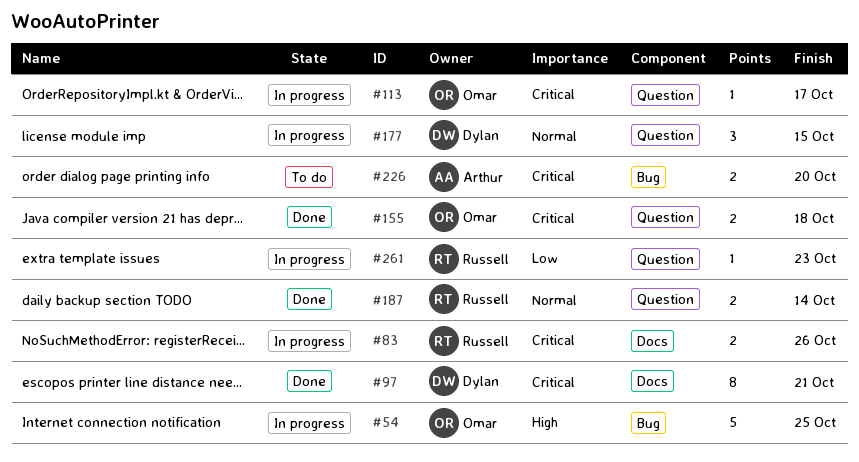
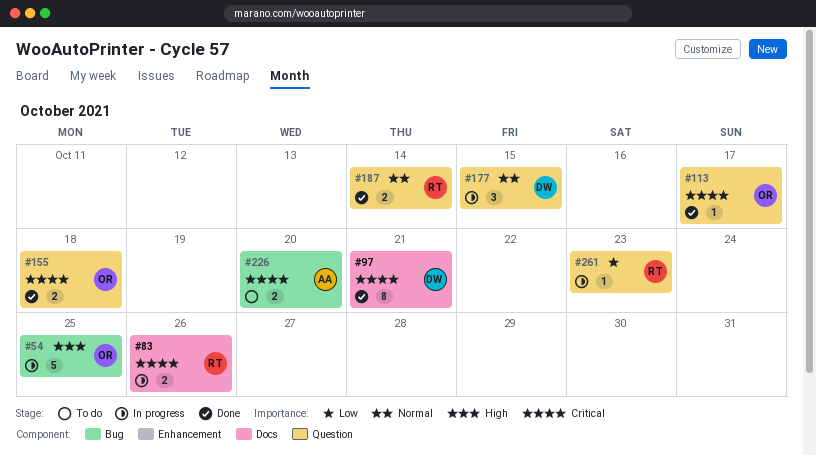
#113, status: In progress -> Done

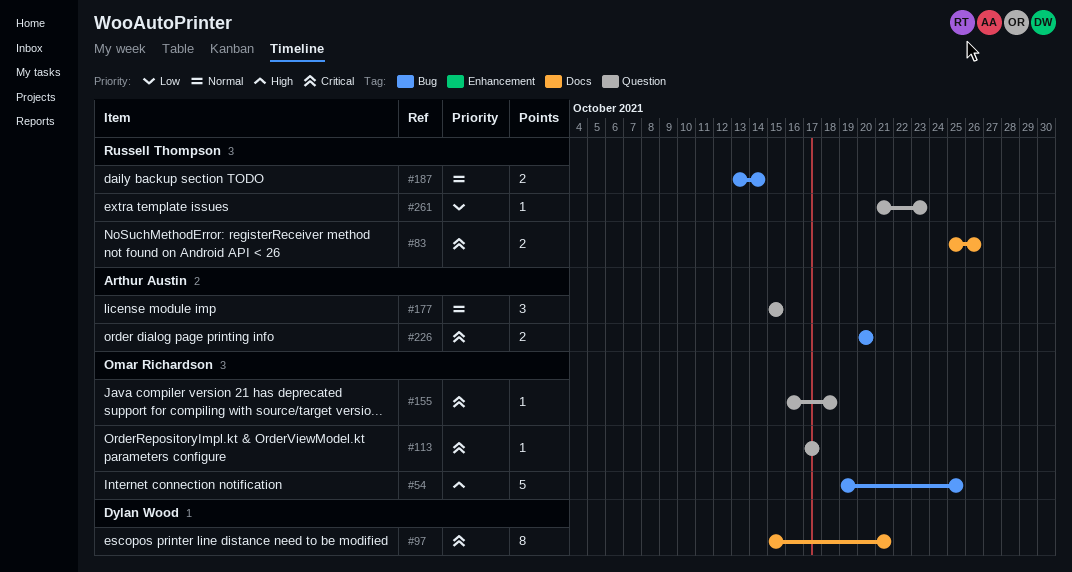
#155, estimate: 2 -> 1
#177, owner: Dylan Wood -> Arthur Austin
#187, label: Question -> Bug

